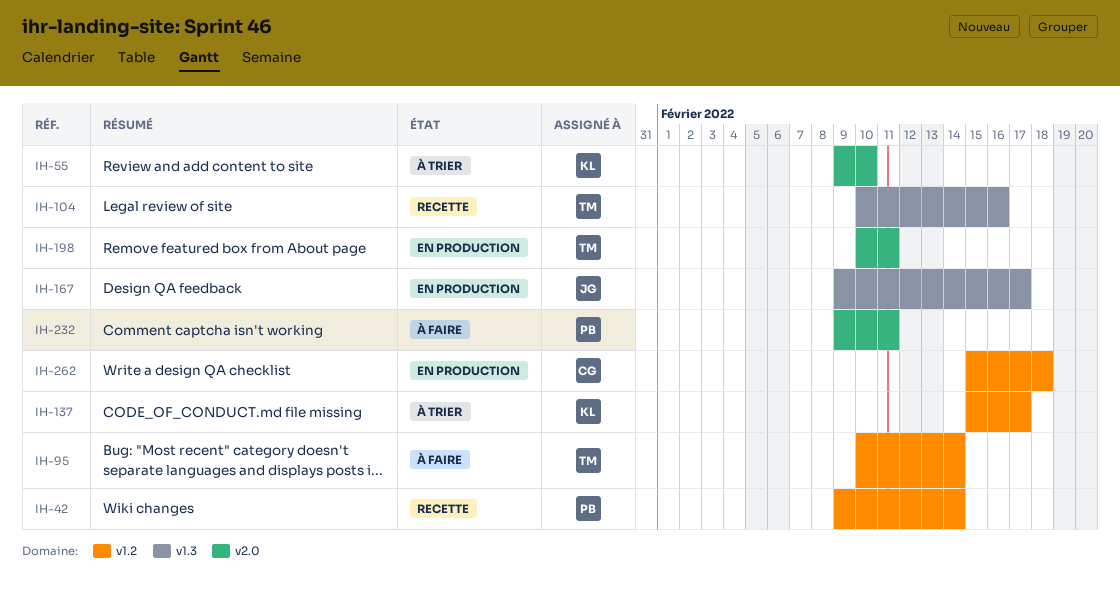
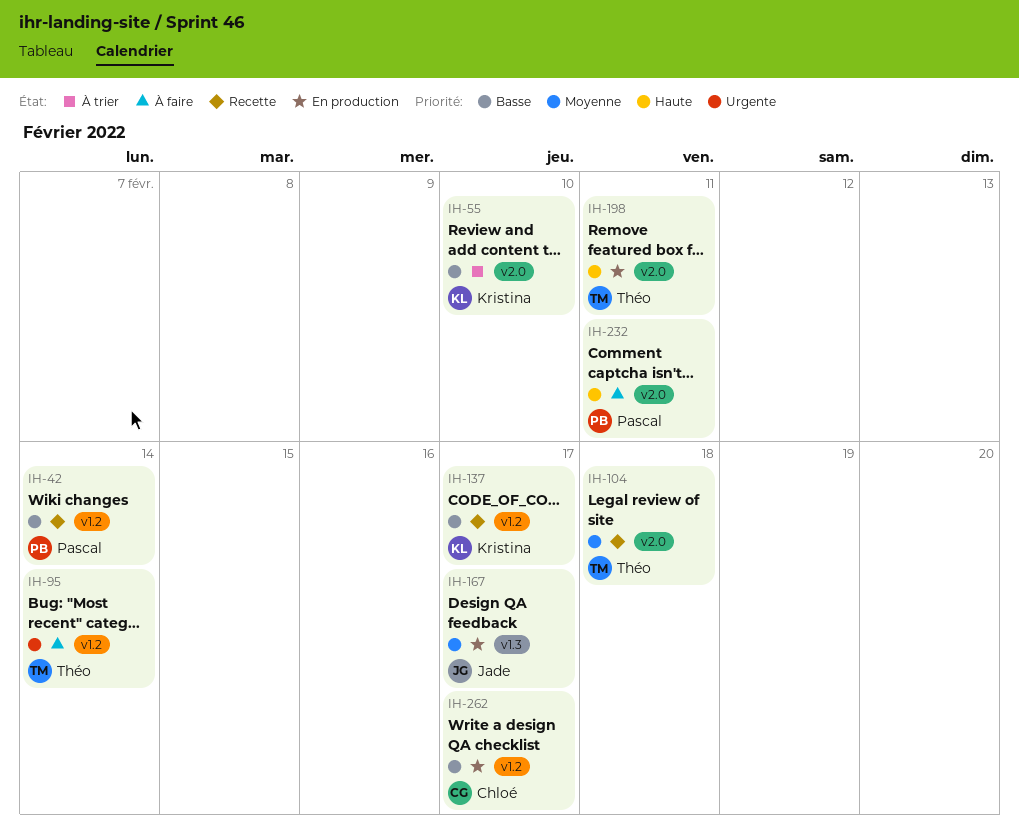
IH-104, label: v1.3 -> v2.0
IH-104, due: Feb 16 -> Feb 18
IH-137, status: À trier -> Recette
IH-262, due: Feb 18 -> Feb 17

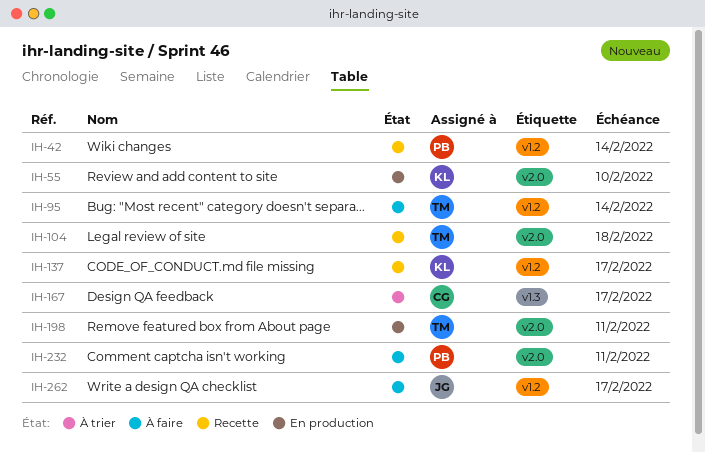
IH-55, status: À trier -> En production
IH-167, status: En production -> À trier
IH-167, owner: Jade -> Chloé
IH-262, status: En production -> À faire
IH-262, owner: Chloé -> Jade

